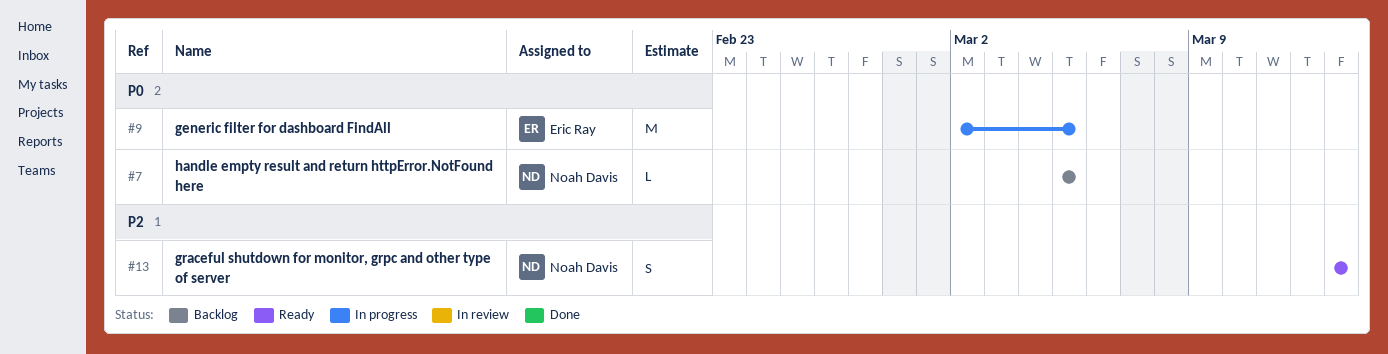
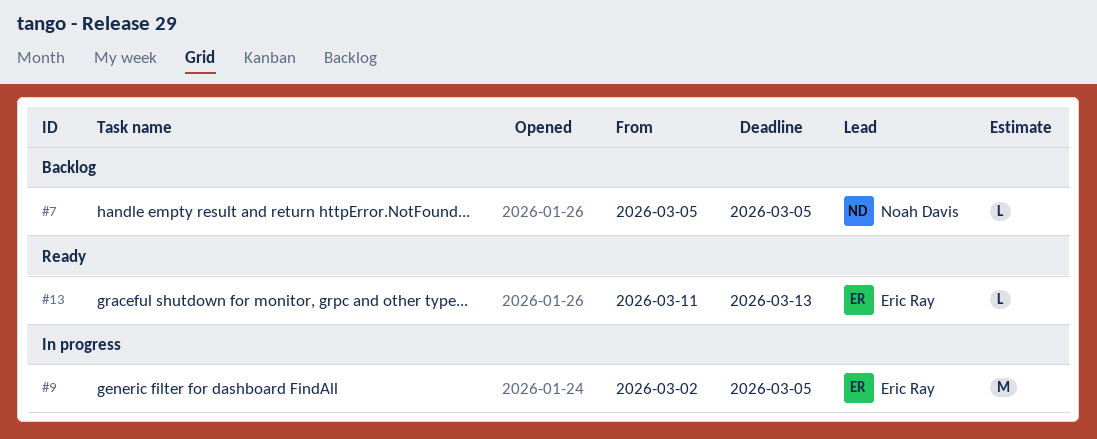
#13, owner: Noah Davis -> Eric Ray
#13, estimate: S -> L
#13, start: Mar 13 -> Mar 11

